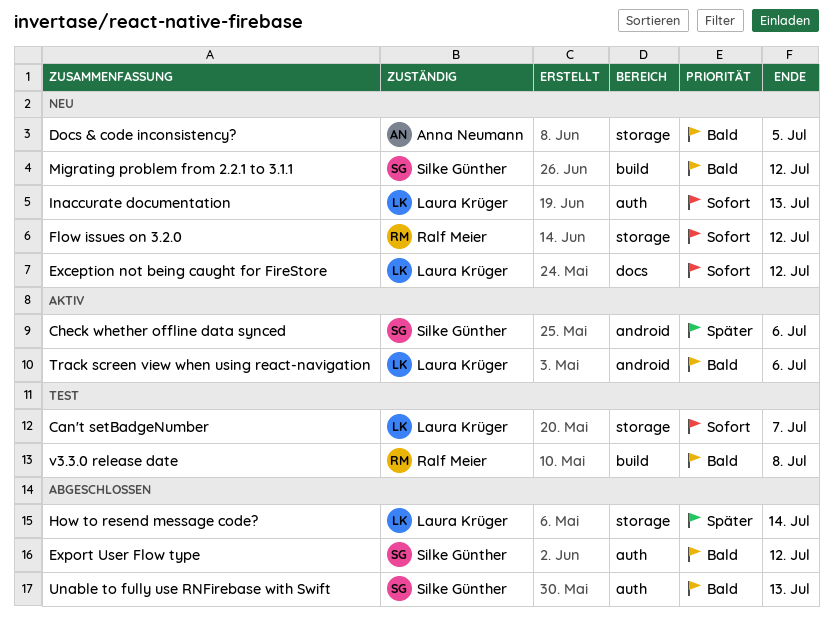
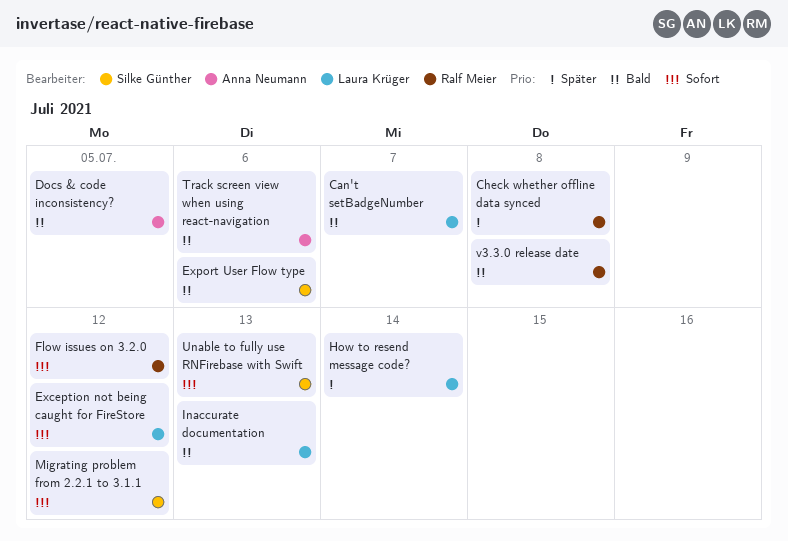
Can't setBadgeNumber, priority: Sofort -> Bald
Check whether offline data synced, owner: Silke Günther -> Ralf Meier
Check whether offline data synced, due: Jul 6 -> Jul 8
Export User Flow type, due: Jul 12 -> Jul 6
Inaccurate documentation, priority: Sofort -> Bald
Migrating problem from 2.2.1 to 3.1.1, priority: Bald -> Sofort
Track screen view when using react-navigation, owner: Laura Krüger -> Anna Neumann
Unable to fully use RNFirebase with Swift, priority: Bald -> Sofort

